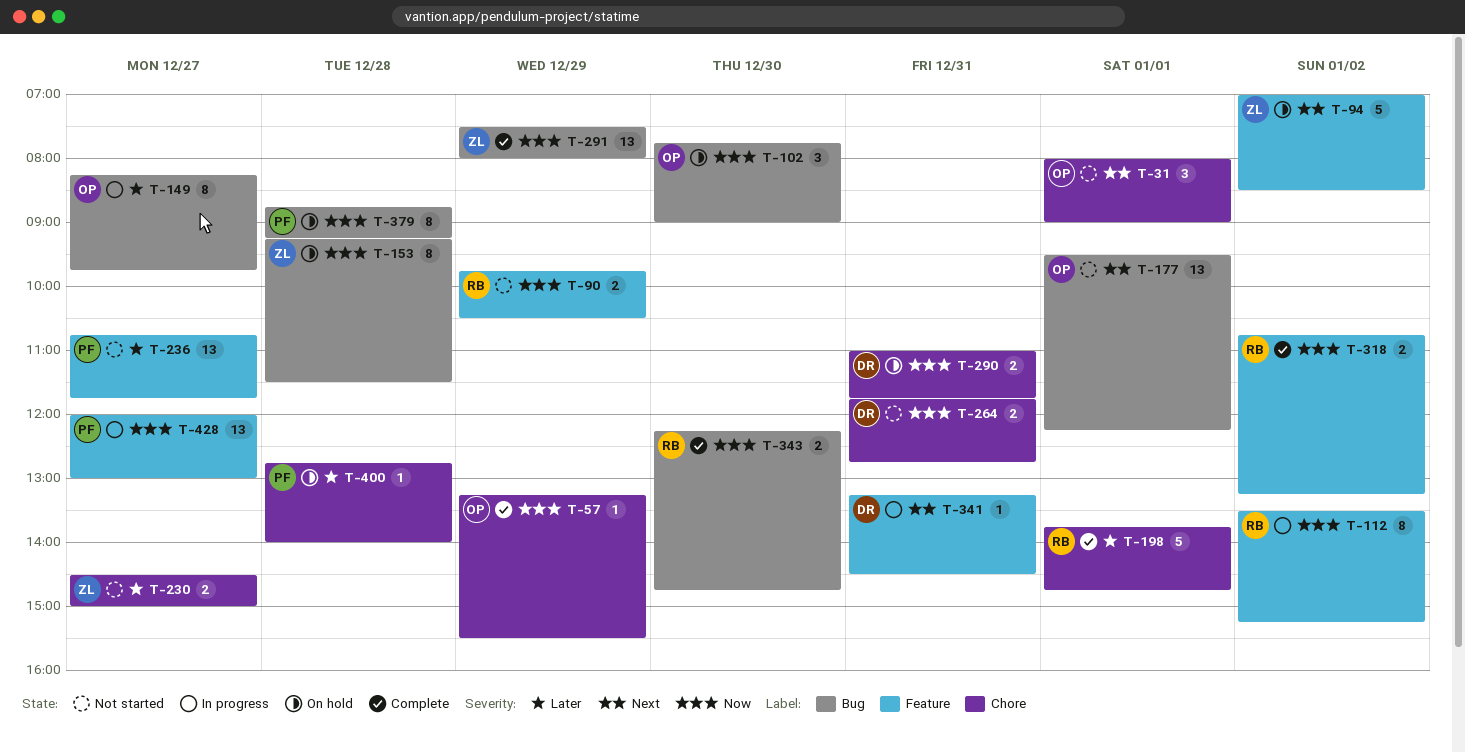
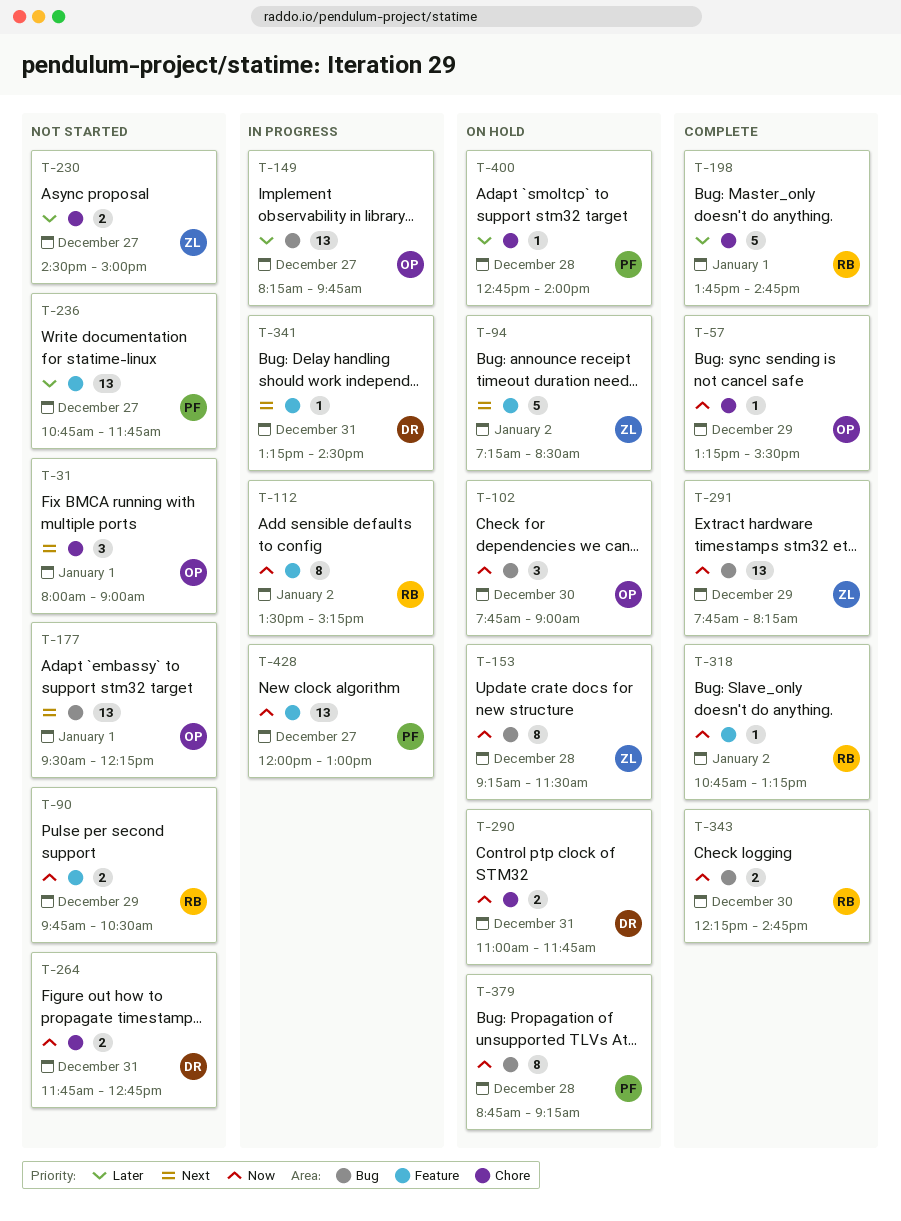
T-94, begins: 07:00 -> 07:15
T-149, estimate: 8 -> 13
T-291, begins: 07:30 -> 07:45
T-291, ends: 08:00 -> 08:15
T-318, estimate: 2 -> 1

